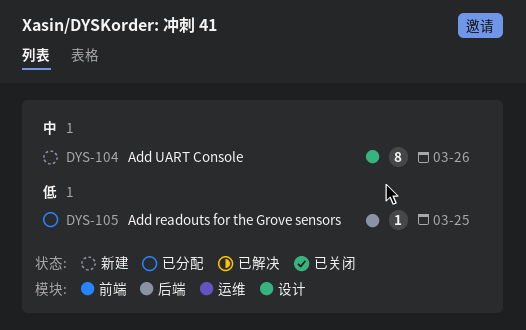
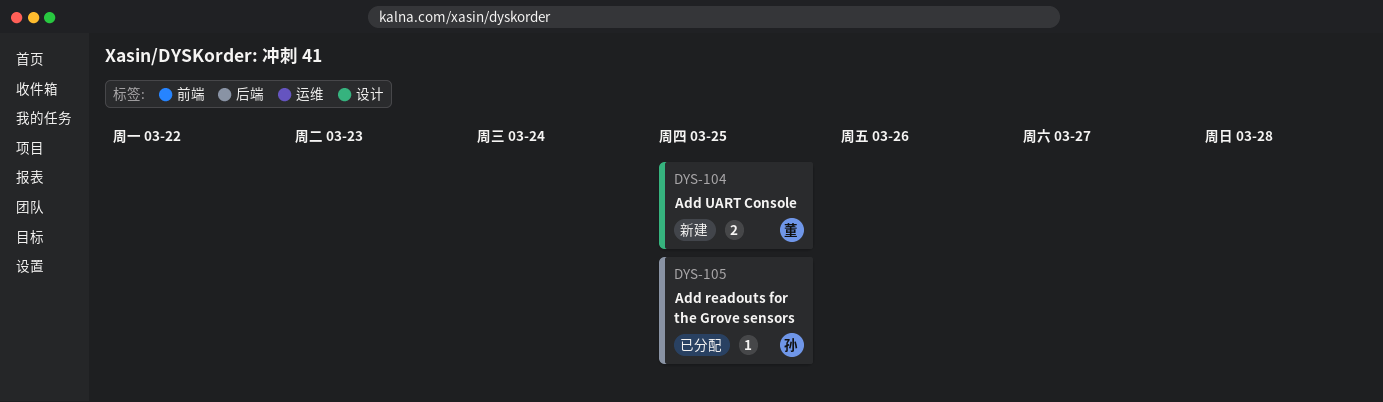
DYS-104, estimate: 8 -> 2
DYS-104, due: Mar 26 -> Mar 25

